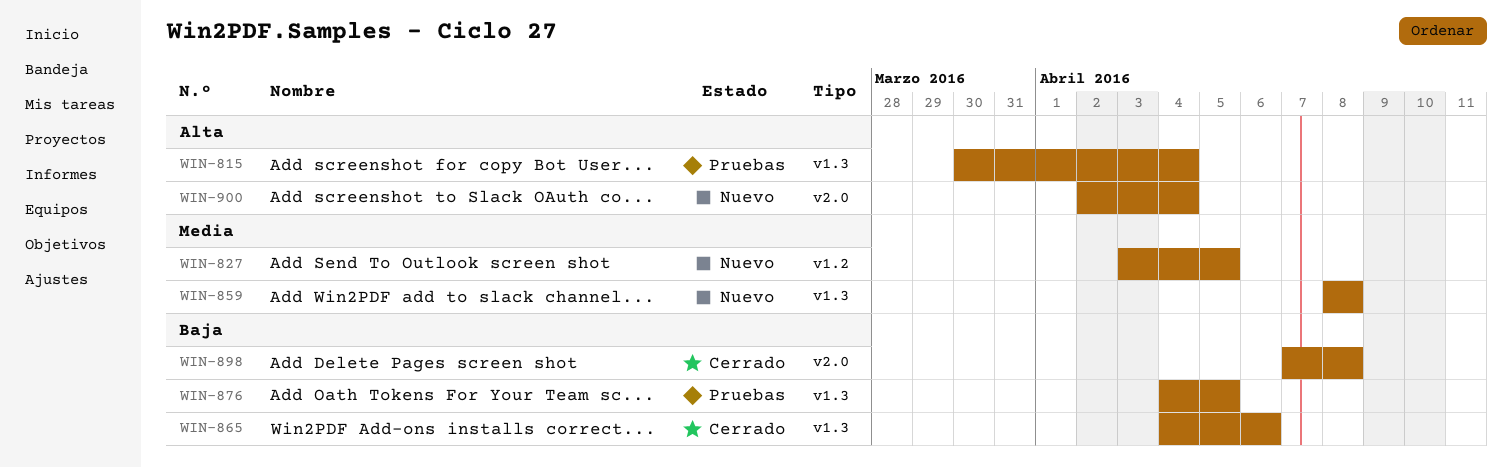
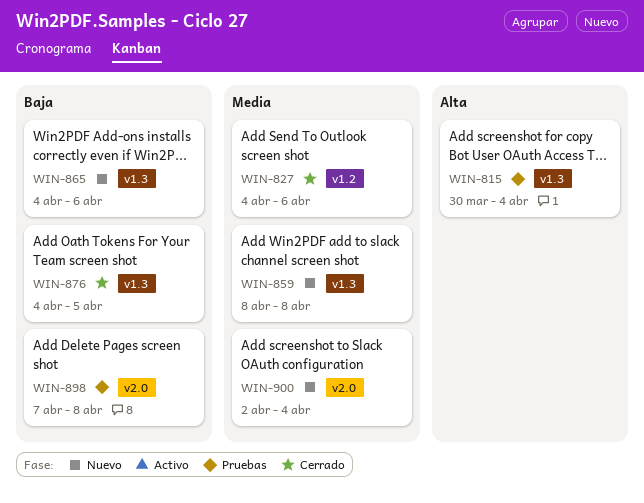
WIN-827, status: Nuevo -> Cerrado
WIN-827, start: Apr 3 -> Apr 4
WIN-827, due: Apr 5 -> Apr 6
WIN-865, status: Cerrado -> Nuevo
WIN-876, status: Pruebas -> Cerrado
WIN-898, status: Cerrado -> Pruebas
WIN-900, priority: Alta -> Media

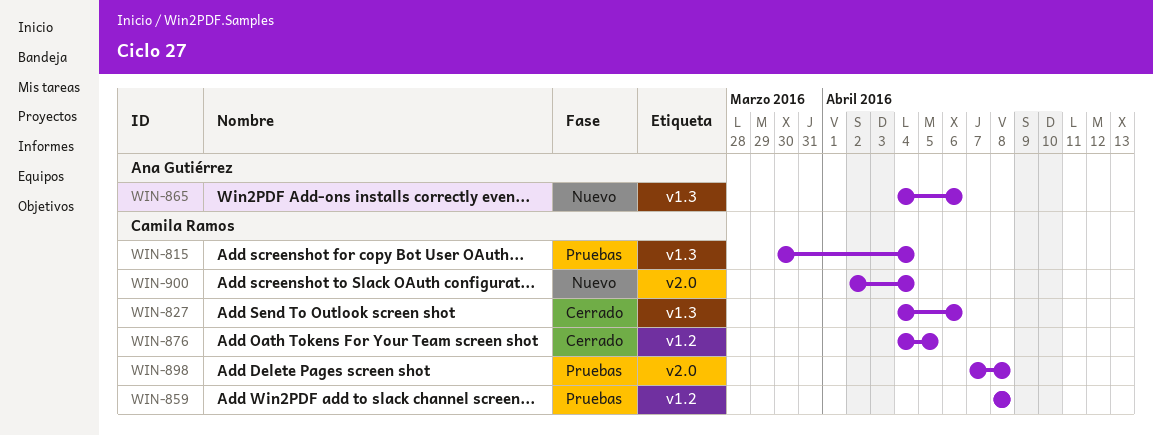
WIN-827, label: v1.2 -> v1.3
WIN-859, status: Nuevo -> Pruebas
WIN-859, label: v1.3 -> v1.2
WIN-876, label: v1.3 -> v1.2

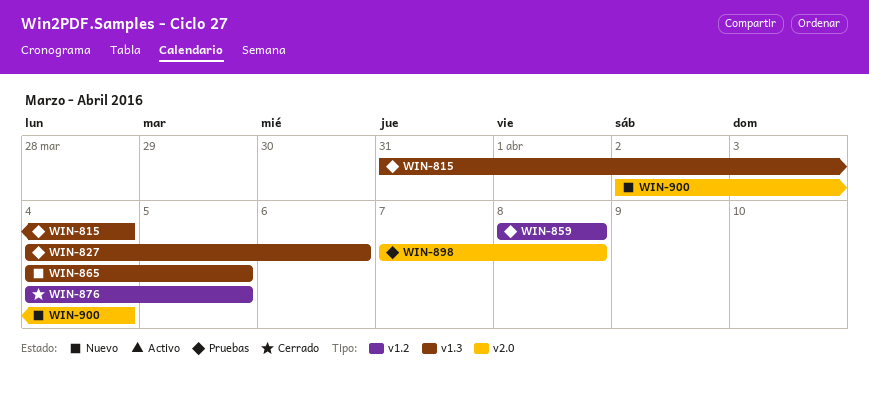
WIN-815, start: Mar 30 -> Mar 31
WIN-827, status: Cerrado -> Pruebas
WIN-865, due: Apr 6 -> Apr 5

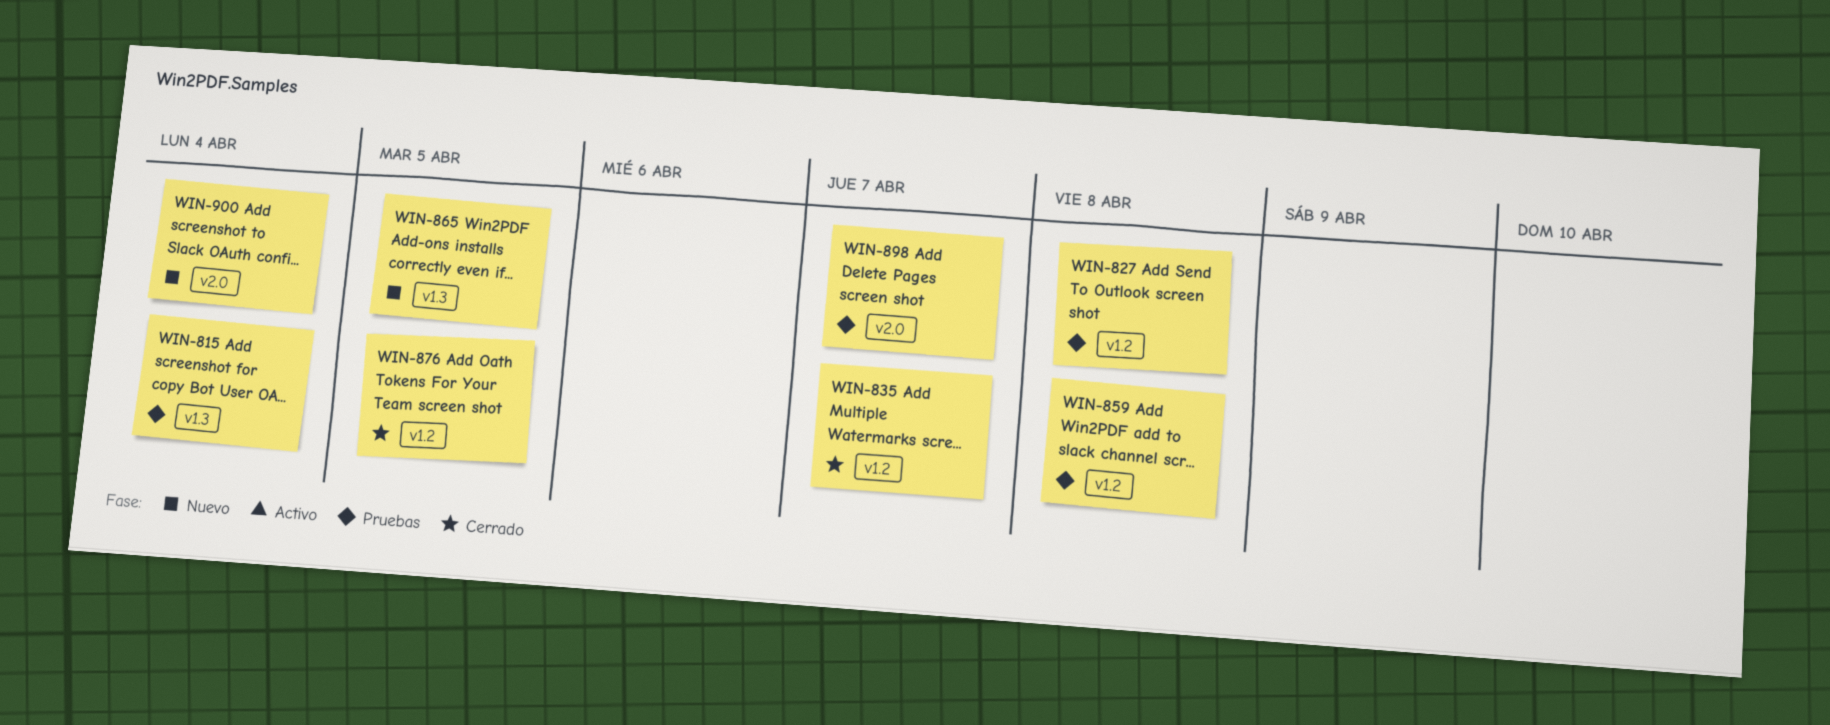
WIN-827, label: v1.3 -> v1.2
WIN-827, due: Apr 6 -> Apr 8
WIN-835: none -> present
WIN-898, due: Apr 8 -> Apr 7

